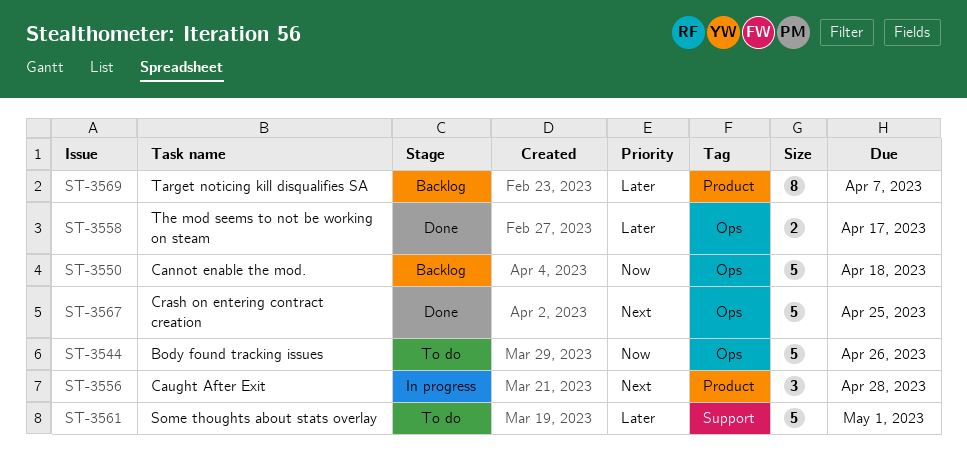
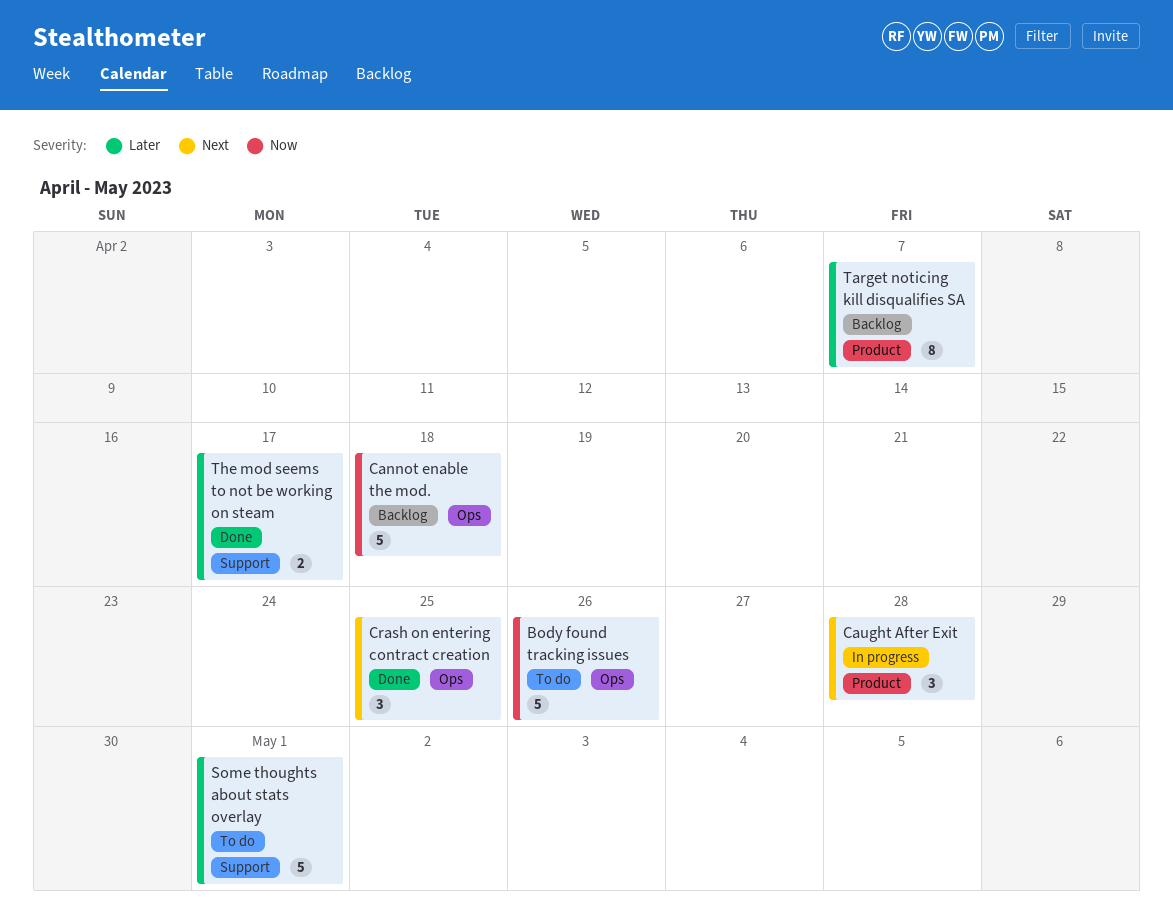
Crash on entering contract creation, estimate: 5 -> 3
The mod seems to not be working on steam, label: Ops -> Support

